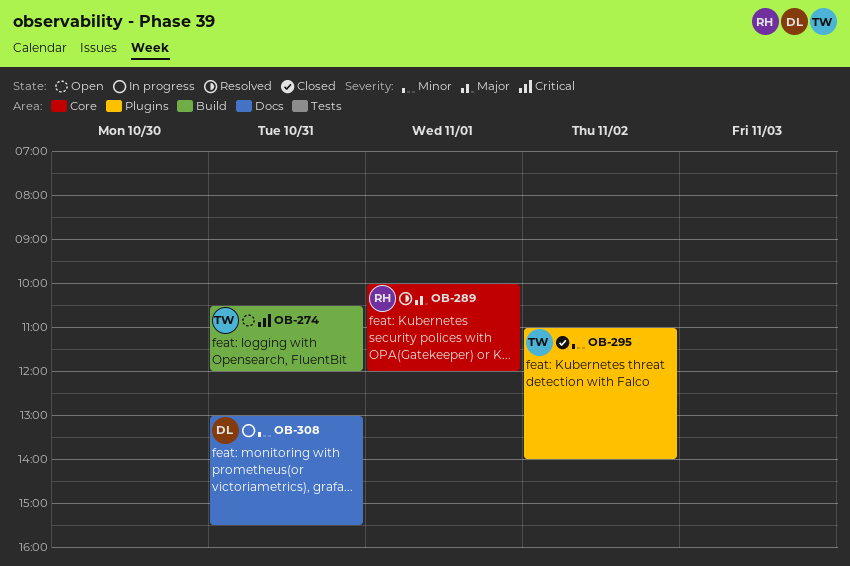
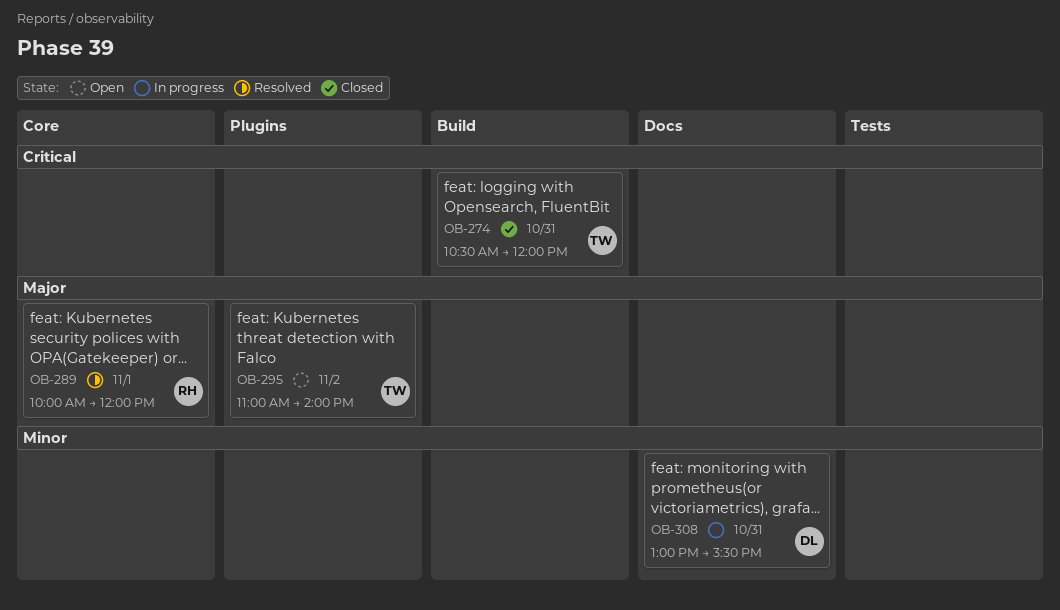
OB-274, status: Open -> Closed
OB-295, status: Closed -> Open
OB-295, priority: Minor -> Major

